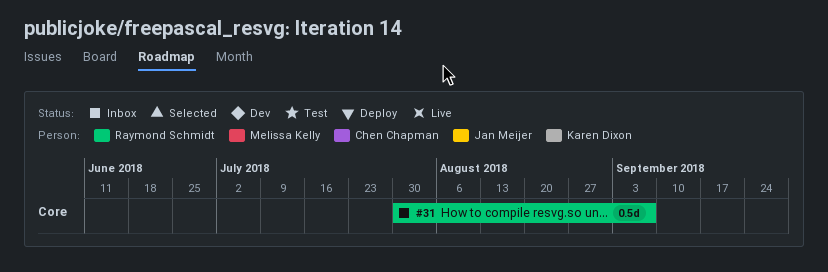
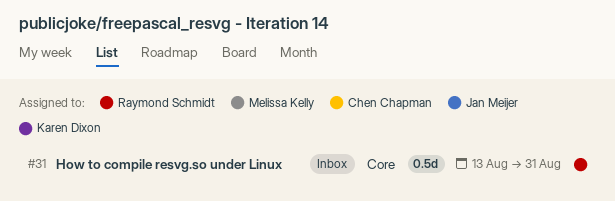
#31, start: Jul 30 -> Aug 13
#31, due: Sep 7 -> Aug 31

